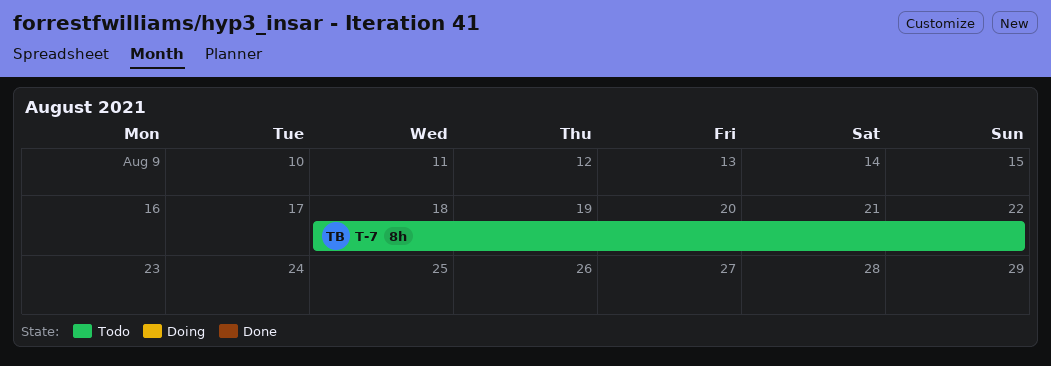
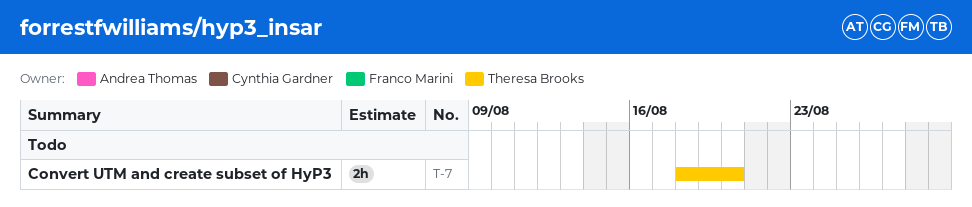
T-7, estimate: 8h -> 2h
T-7, due: Aug 22 -> Aug 20

